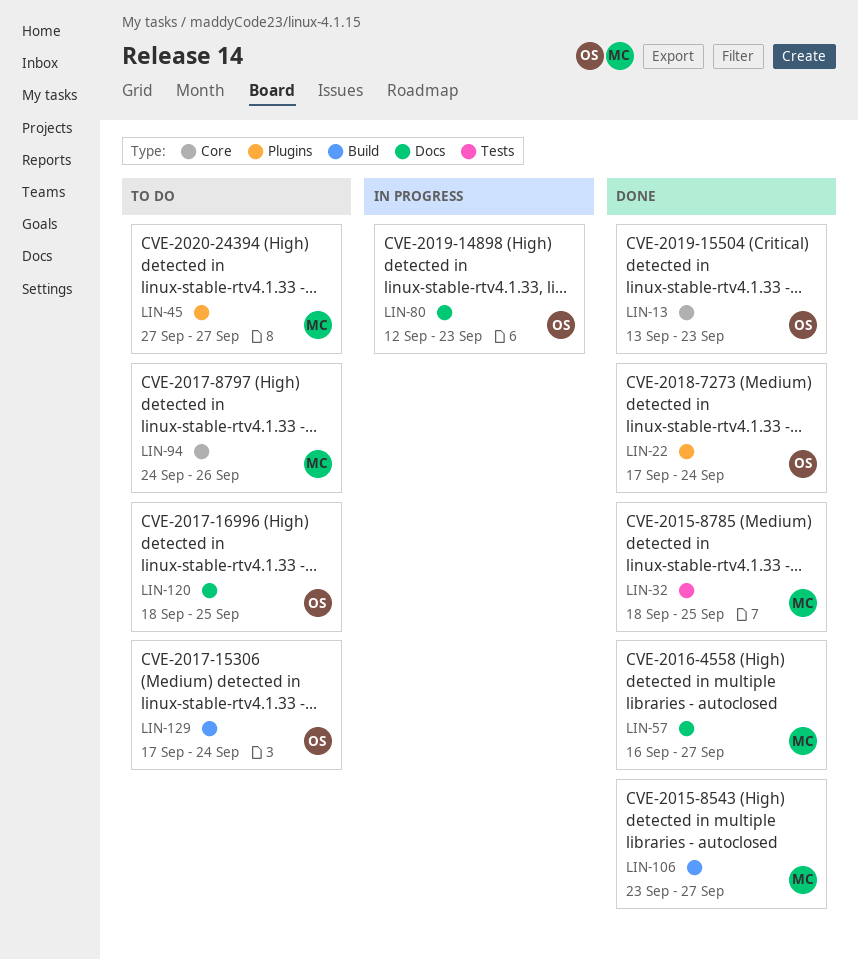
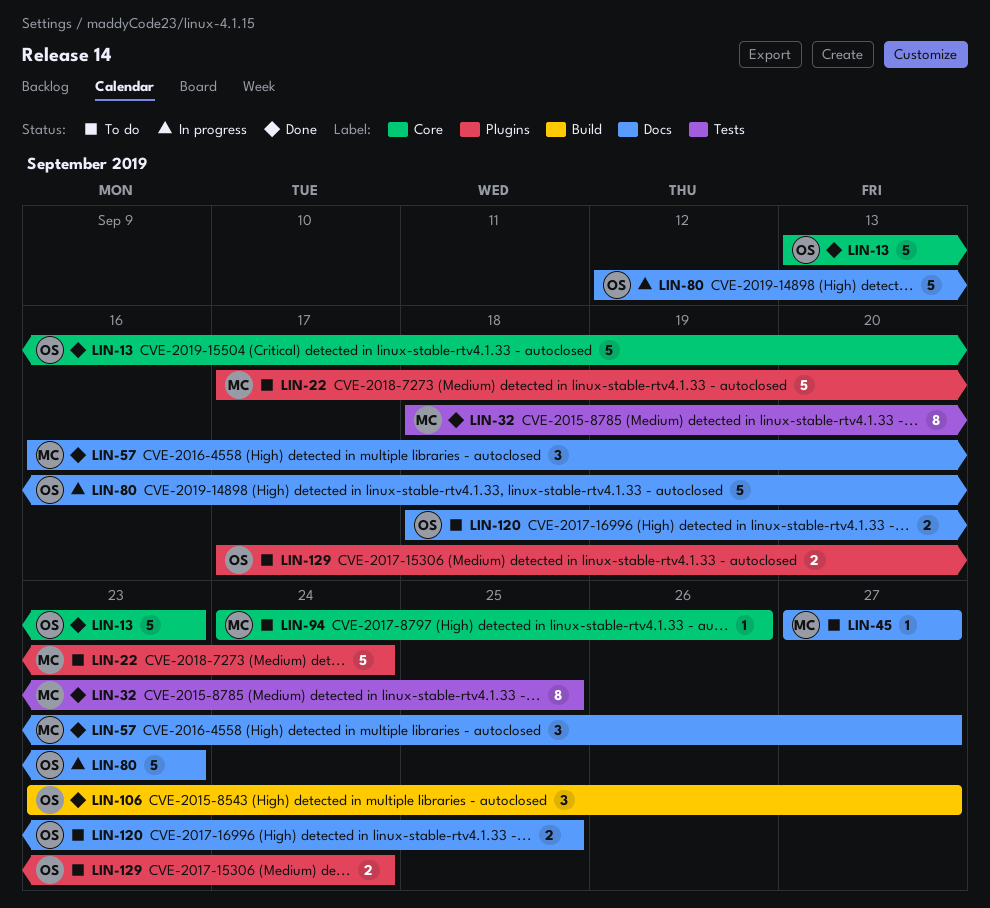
LIN-22, status: Done -> To do
LIN-22, owner: OS -> MC
LIN-45, label: Plugins -> Docs
LIN-106, owner: MC -> OS
LIN-129, label: Build -> Plugins

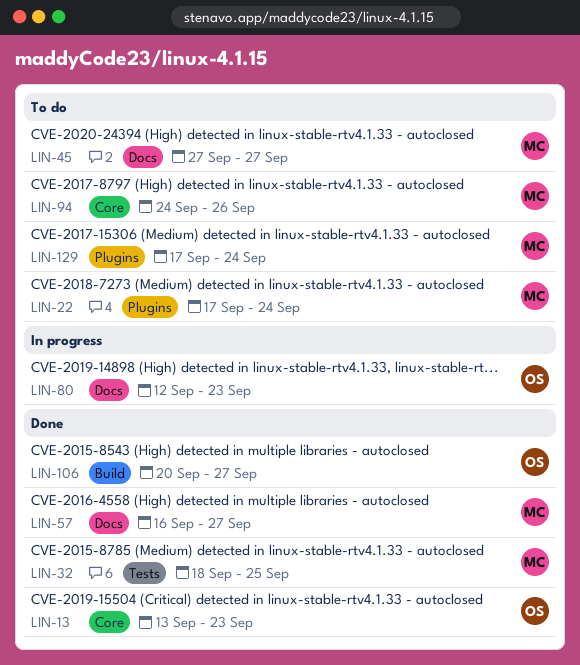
LIN-106, start: Sep 23 -> Sep 20
LIN-120: present -> none
LIN-129, owner: OS -> MC

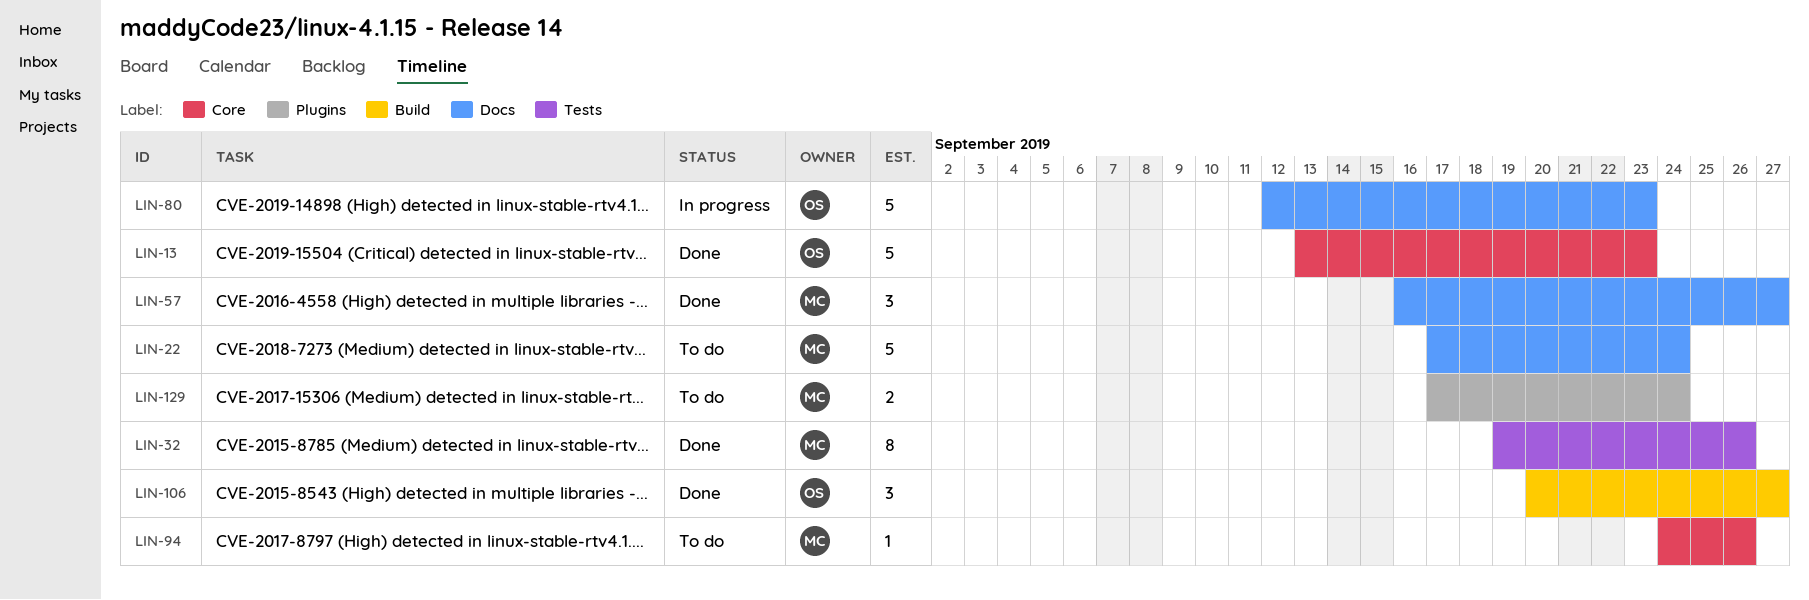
LIN-22, label: Plugins -> Docs
LIN-32, start: Sep 18 -> Sep 19
LIN-32, due: Sep 25 -> Sep 26
LIN-45: present -> none

